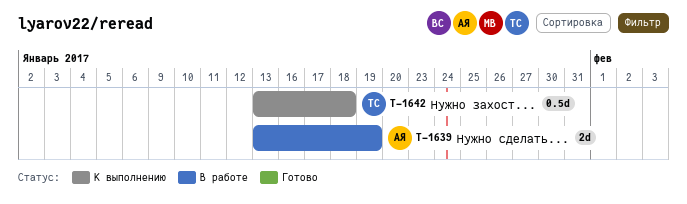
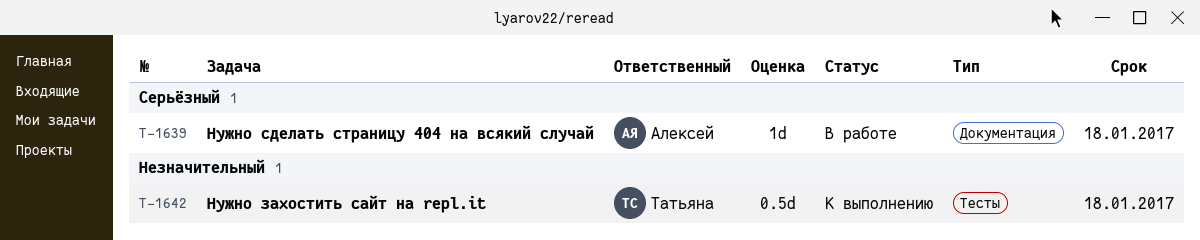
T-1639, estimate: 2d -> 1d
T-1639, due: Jan 19 -> Jan 18

